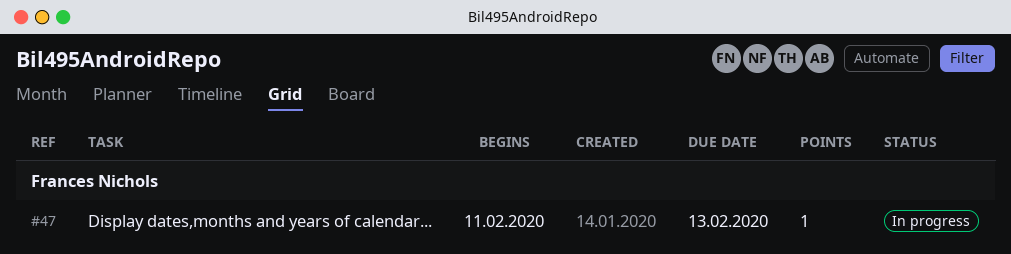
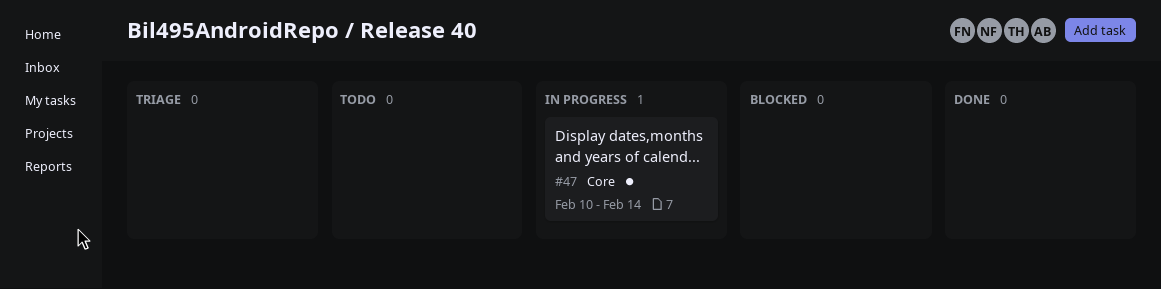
#47, start: Feb 11 -> Feb 10
#47, due: Feb 13 -> Feb 14

